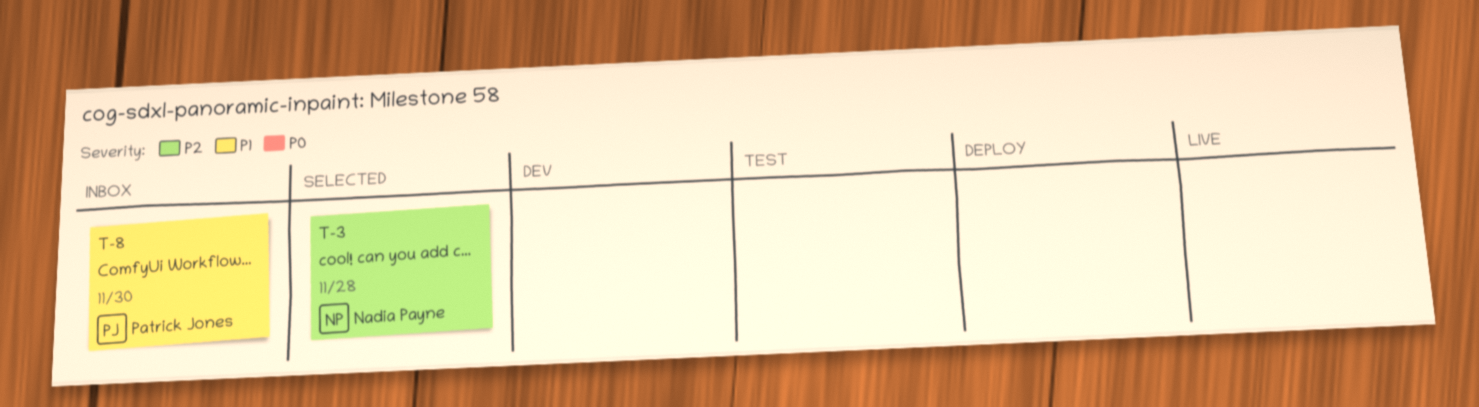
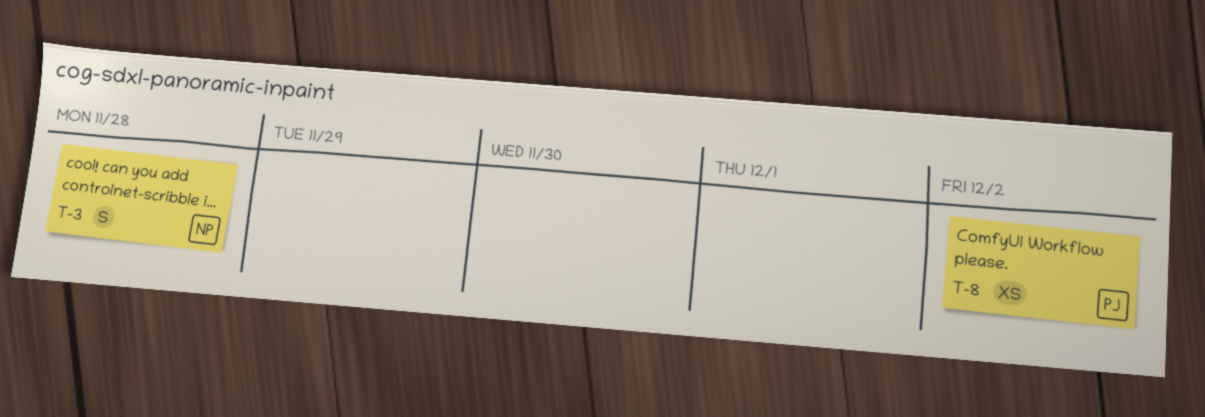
T-8, due: Nov 30 -> Dec 2

